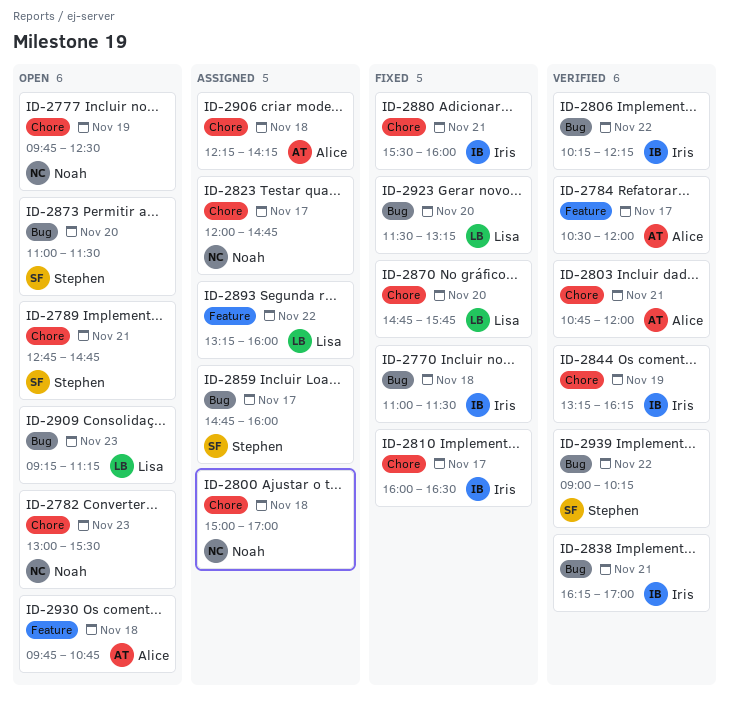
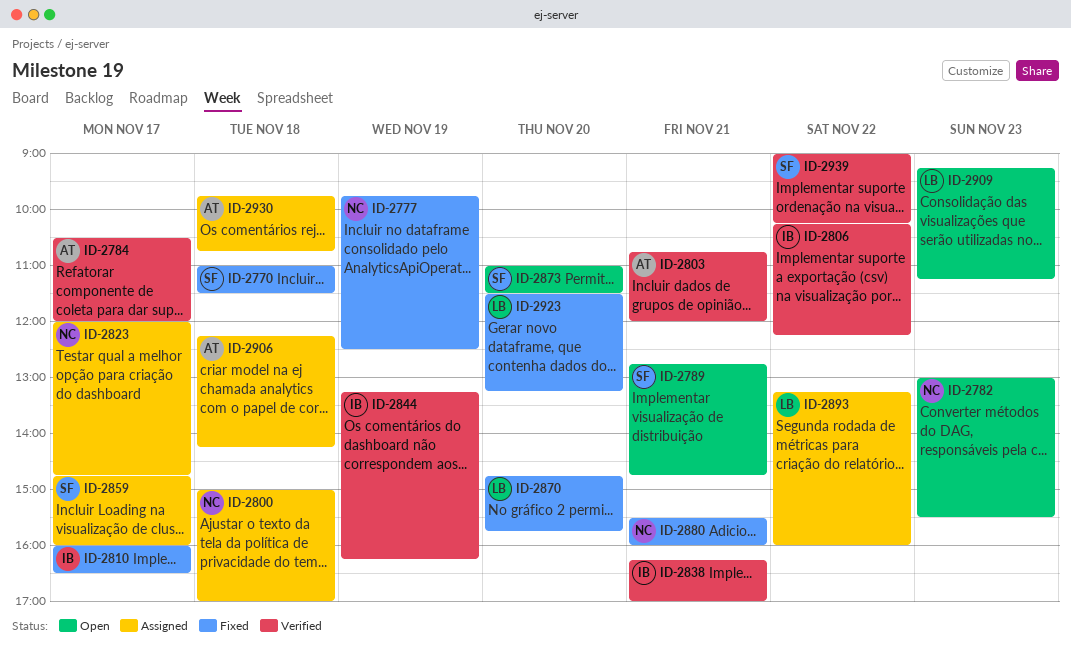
ID-2770, owner: Iris -> Stephen
ID-2777, status: Open -> Fixed
ID-2880, owner: Iris -> Noah
ID-2930, status: Open -> Assigned

